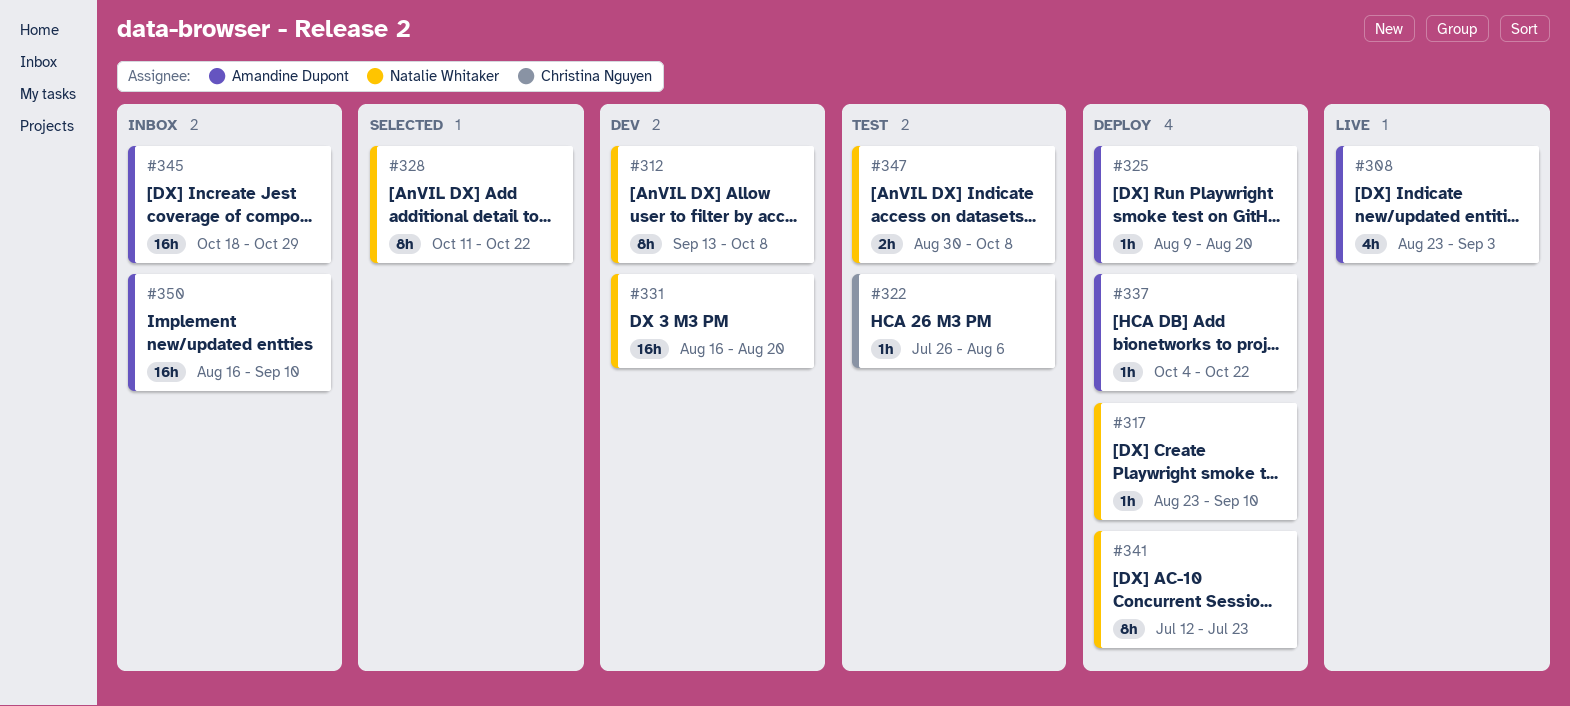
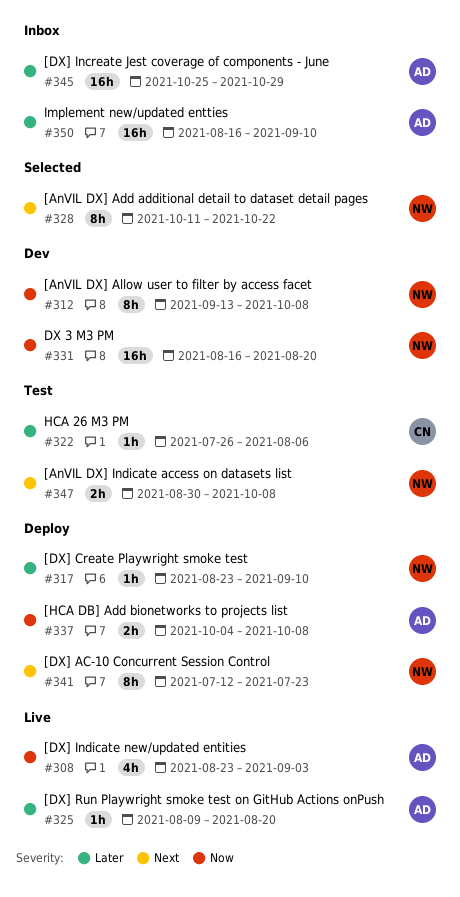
#325, status: Deploy -> Live
#337, estimate: 1h -> 2h
#337, due: Oct 22 -> Oct 8
#345, start: Oct 18 -> Oct 25

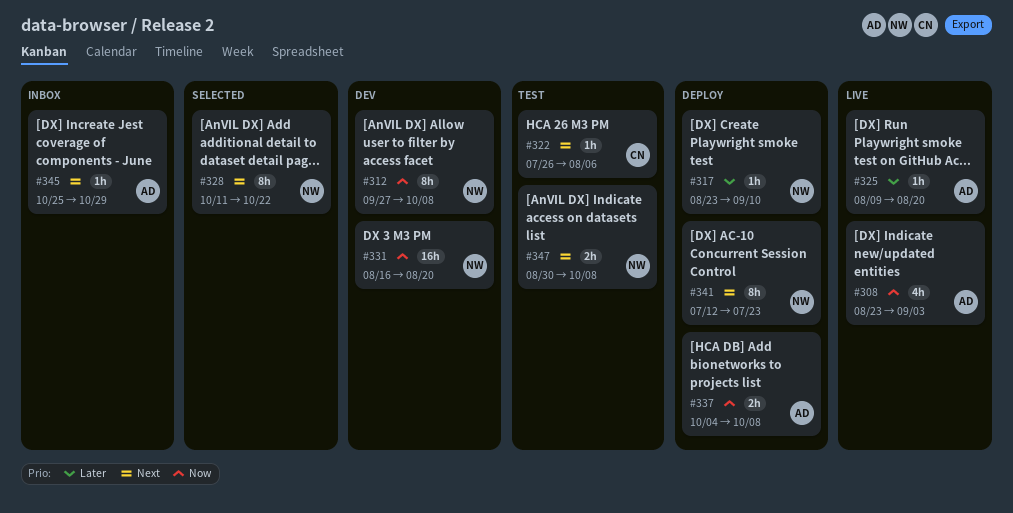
#312, start: Sep 13 -> Sep 27
#322, priority: Later -> Next
#345, priority: Later -> Next
#345, estimate: 16h -> 1h
#350: present -> none

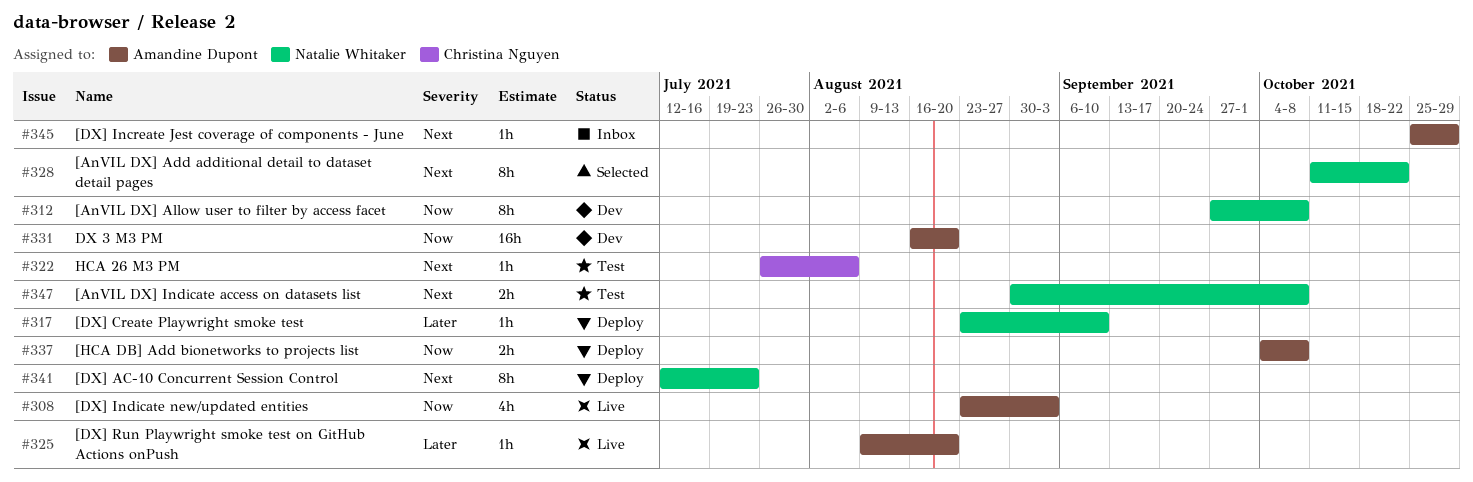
#331, owner: Natalie Whitaker -> Amandine Dupont

